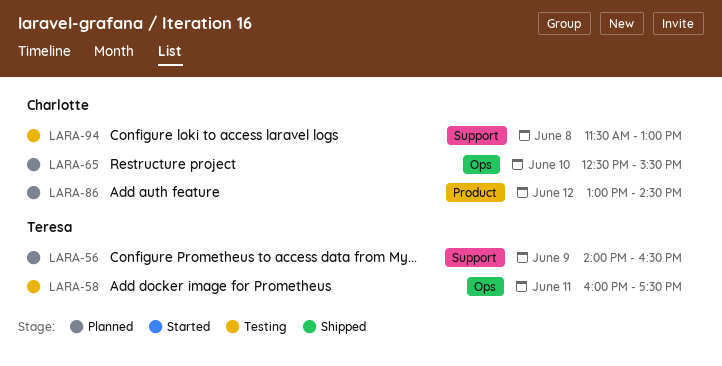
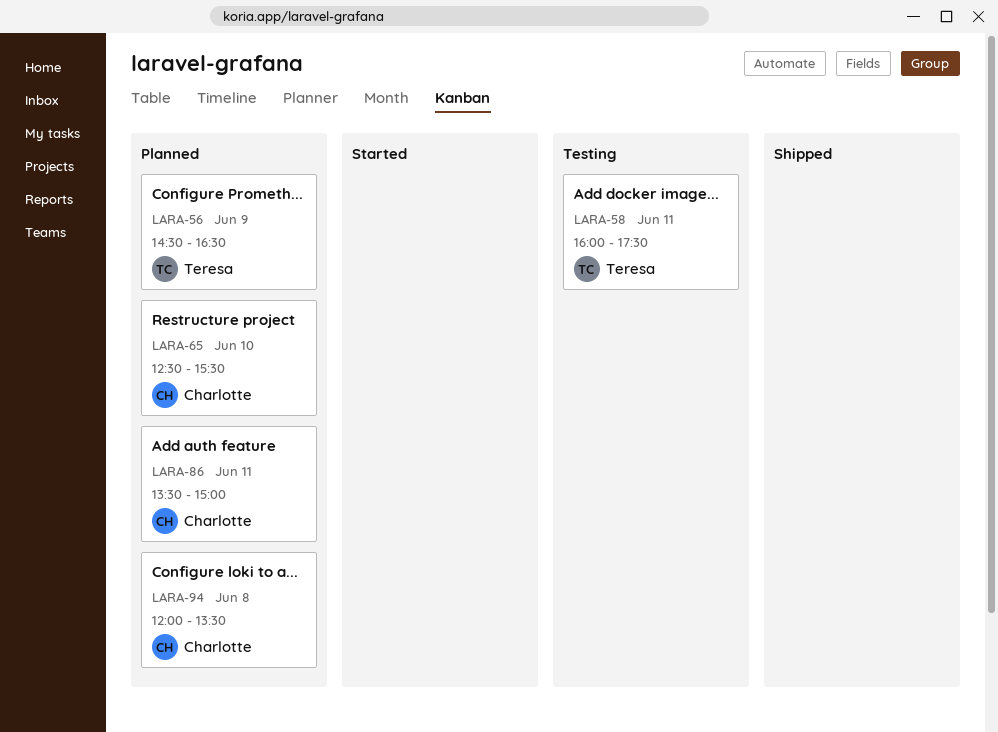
LARA-56, begins: 14:00 -> 14:30
LARA-86, day: Jun 12 -> Jun 11
LARA-86, begins: 13:00 -> 13:30
LARA-86, ends: 14:30 -> 15:00
LARA-94, status: Testing -> Planned
LARA-94, begins: 11:30 -> 12:00
LARA-94, ends: 13:00 -> 13:30

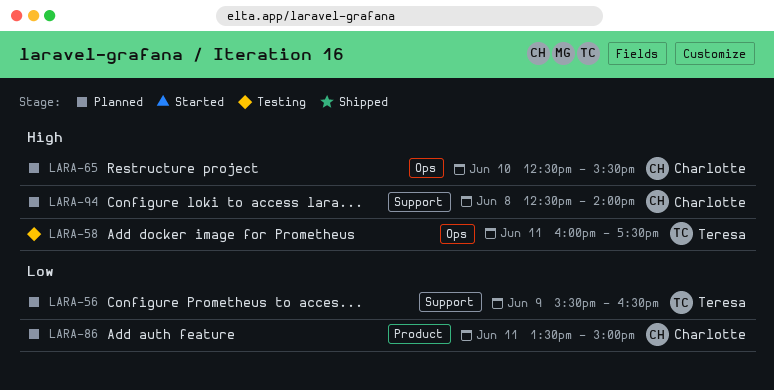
LARA-56, begins: 14:30 -> 15:30
LARA-94, begins: 12:00 -> 12:30
LARA-94, ends: 13:30 -> 14:00

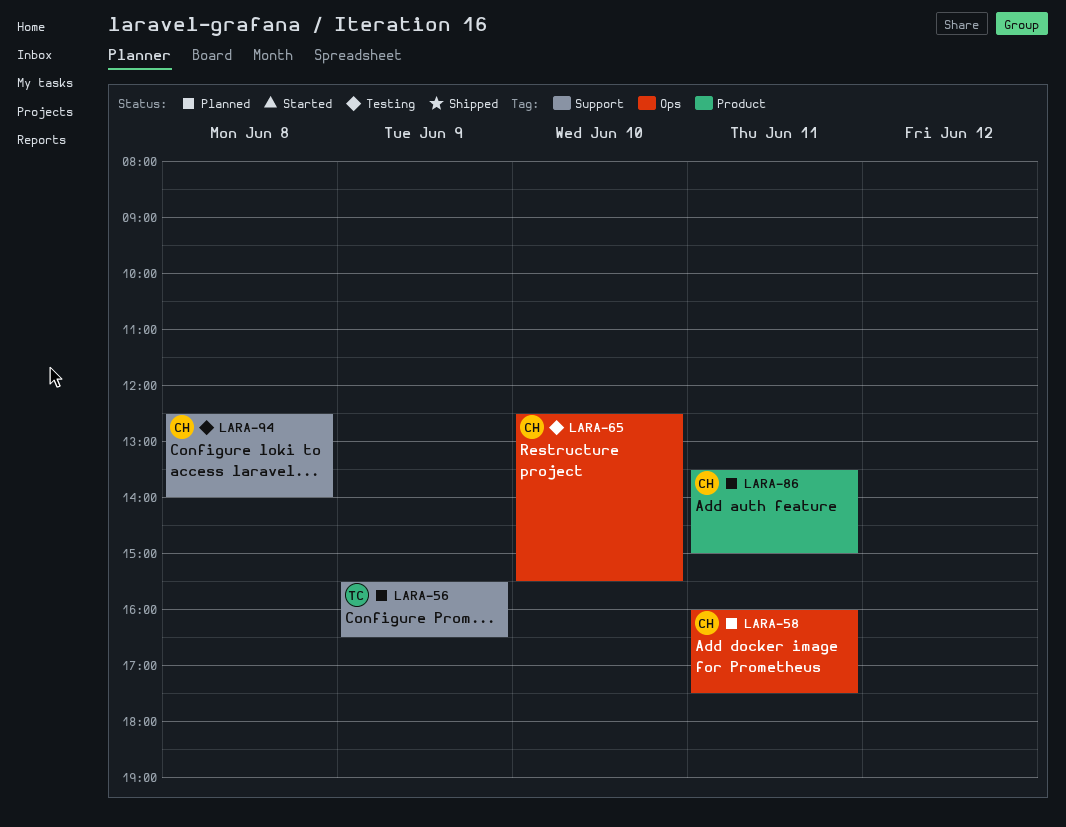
LARA-58, status: Testing -> Planned
LARA-58, owner: Teresa -> Charlotte
LARA-65, status: Planned -> Testing
LARA-94, status: Planned -> Testing

